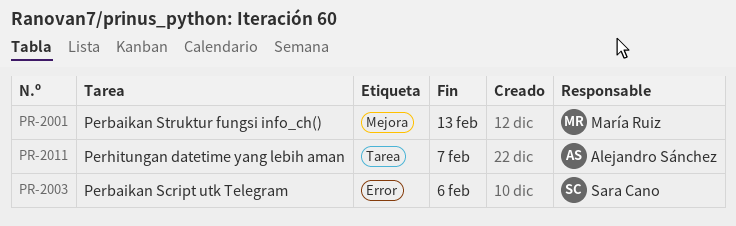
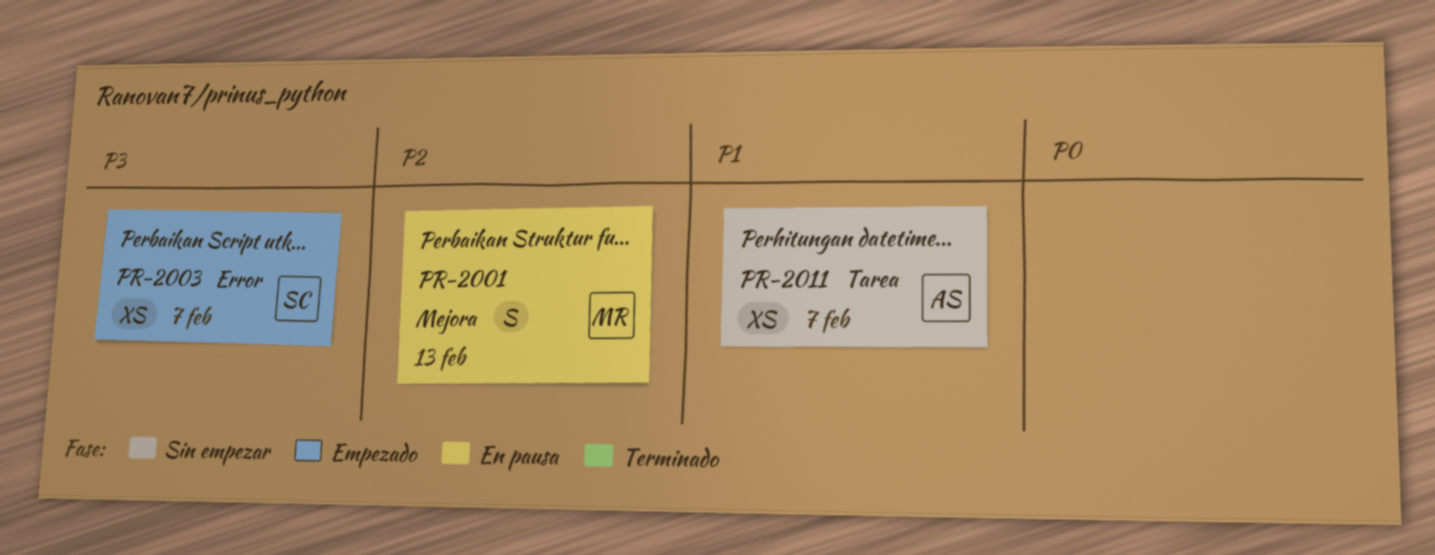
PR-2003, due: Feb 6 -> Feb 7

